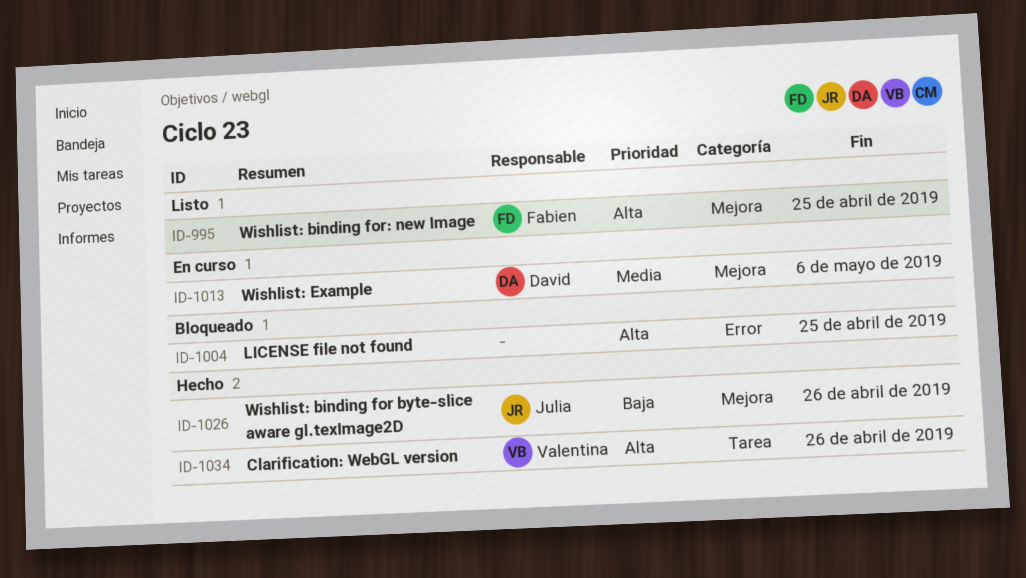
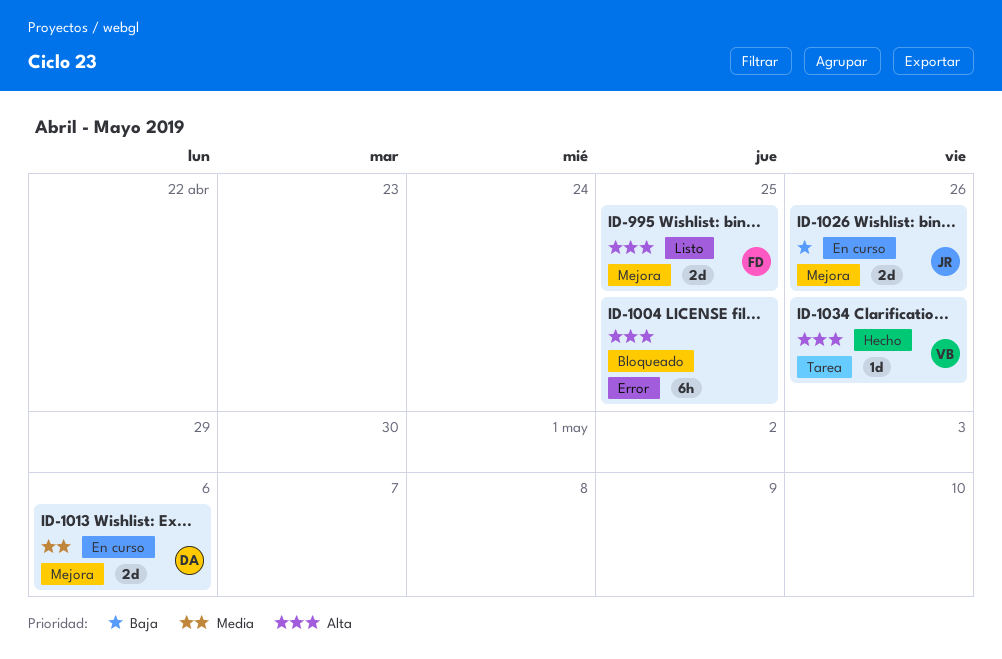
ID-1026, status: Hecho -> En curso

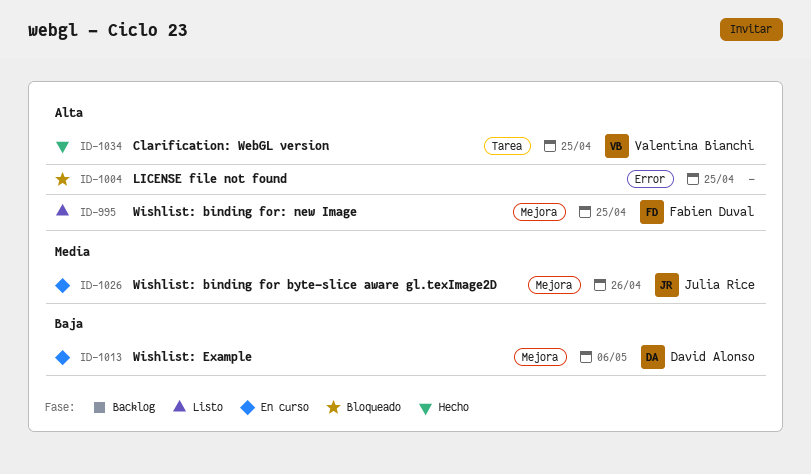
ID-1013, priority: Media -> Baja
ID-1026, priority: Baja -> Media
ID-1034, due: Apr 26 -> Apr 25

